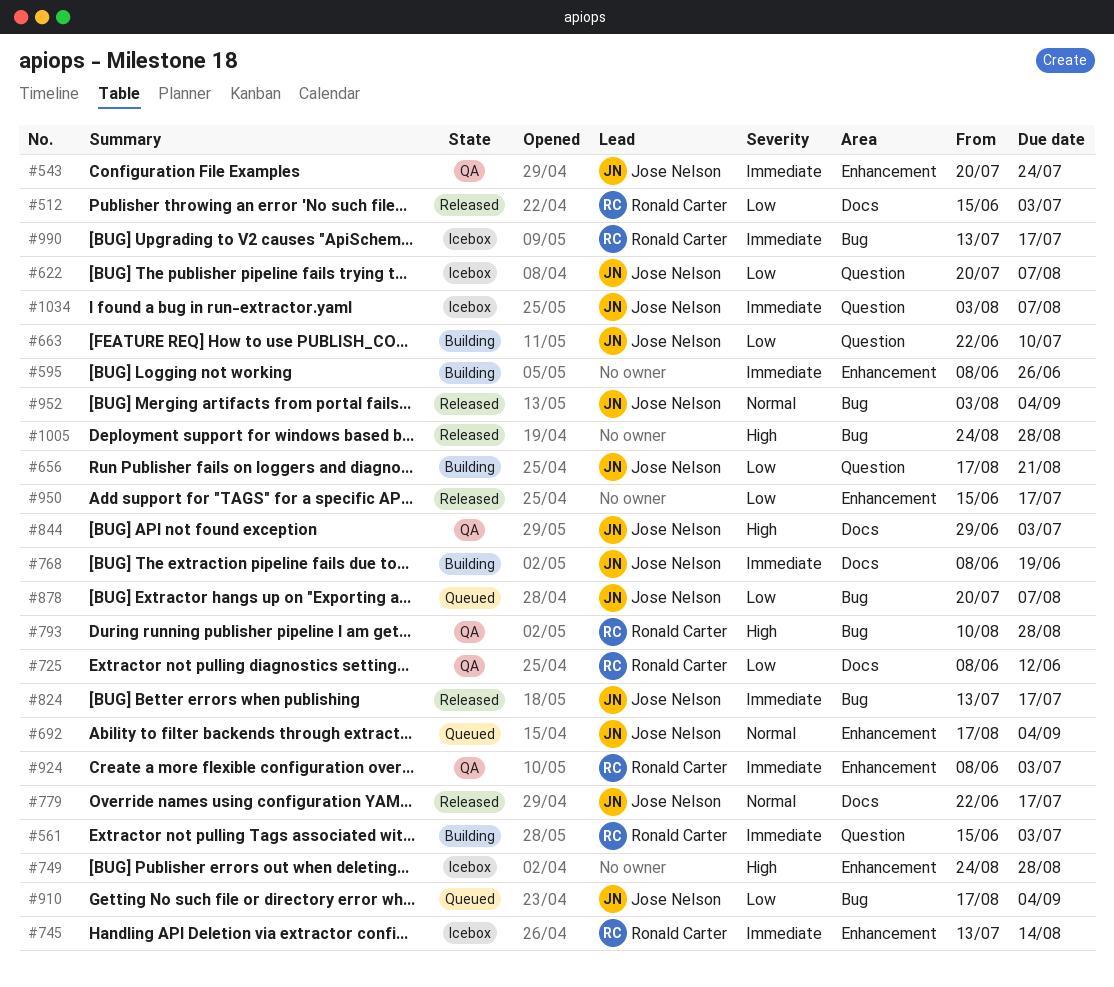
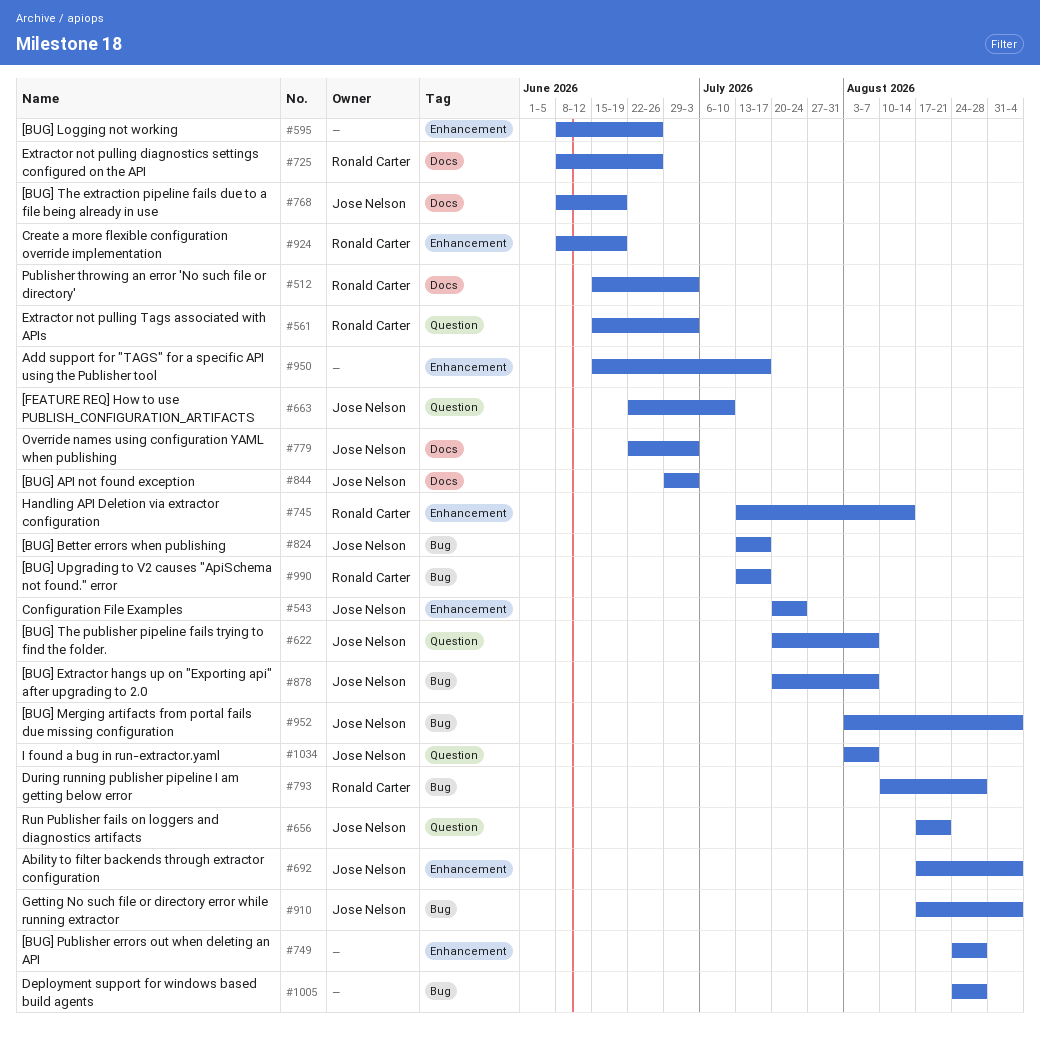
#725, due: Jun 12 -> Jun 26
#779, due: Jul 17 -> Jul 3
#924, due: Jul 3 -> Jun 19

